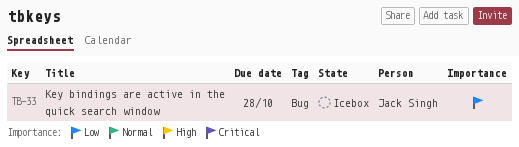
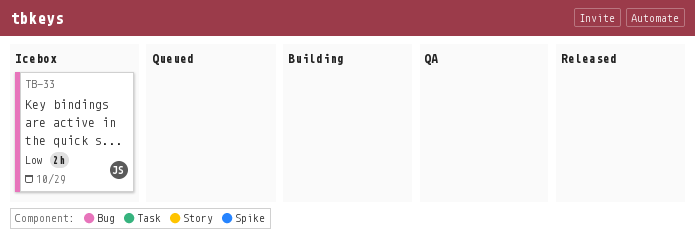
TB-33, due: Oct 28 -> Oct 29

